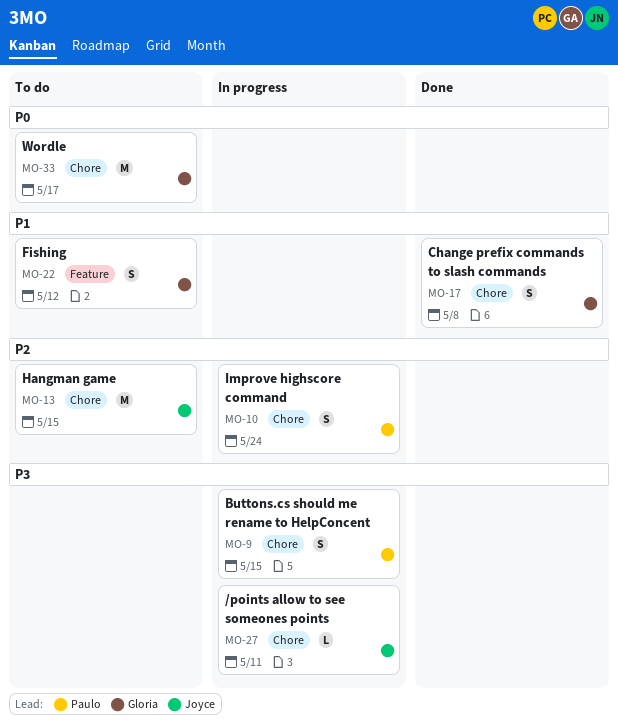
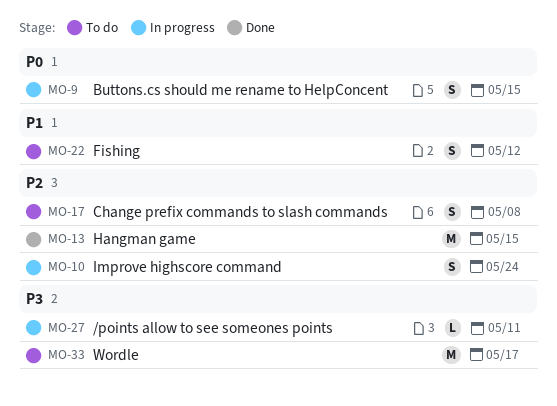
MO-9, priority: P3 -> P0
MO-13, status: To do -> Done
MO-17, status: Done -> To do
MO-17, priority: P1 -> P2
MO-33, priority: P0 -> P3

